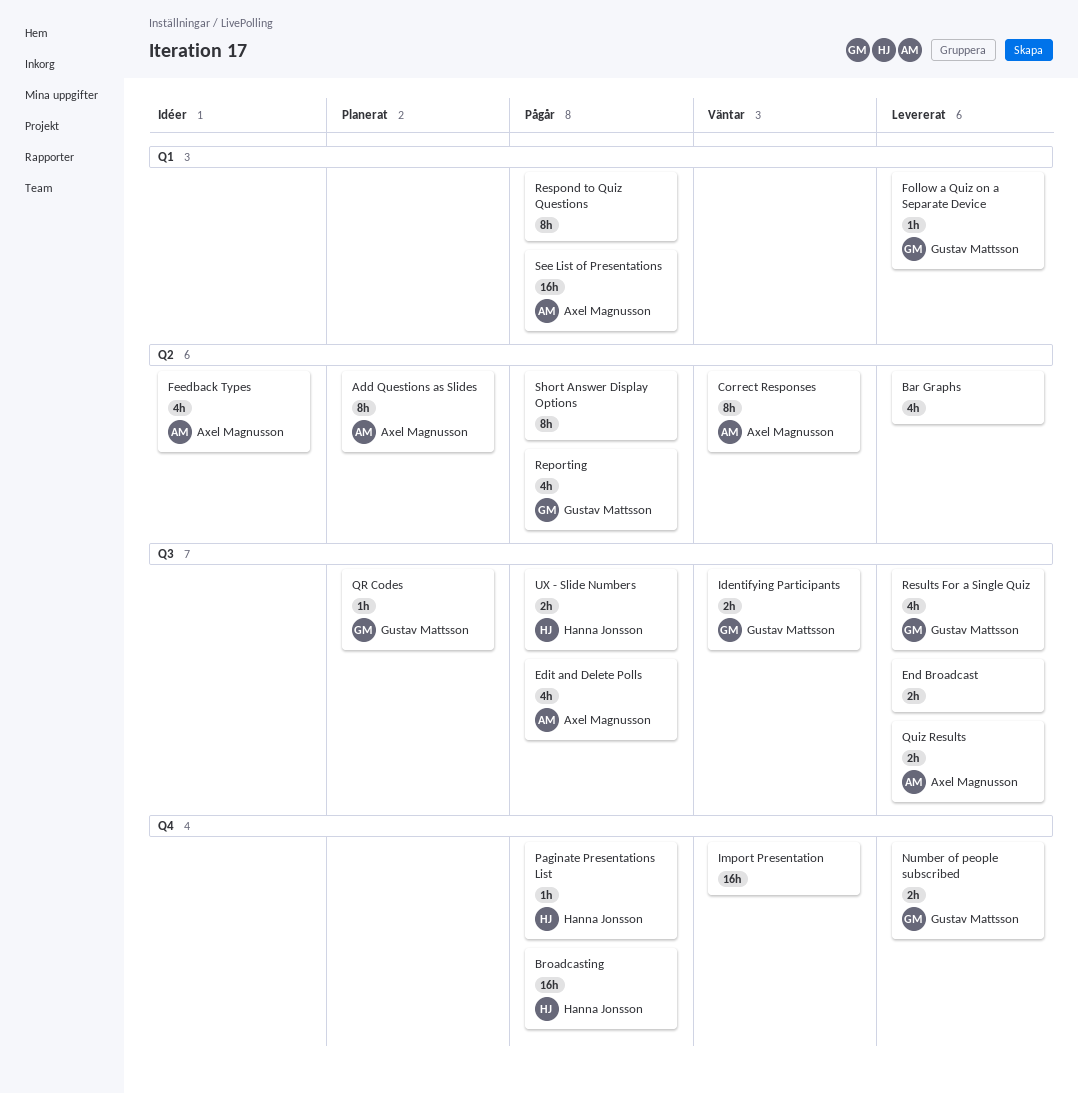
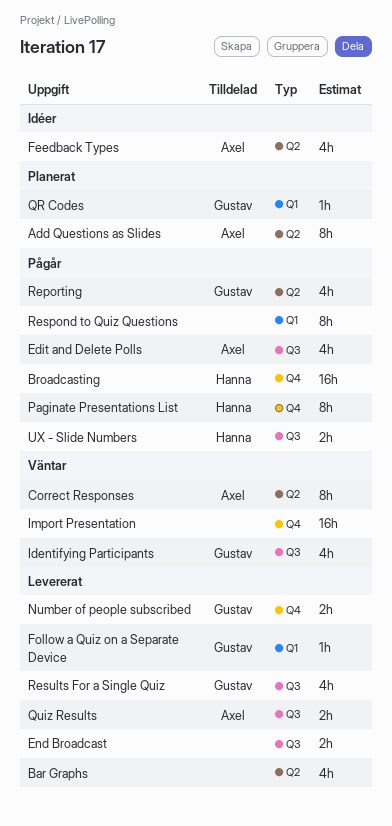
Identifying Participants, estimate: 2h -> 4h
Paginate Presentations List, estimate: 1h -> 8h
QR Codes, label: Q3 -> Q1
See List of Presentations: present -> none
Short Answer Display Options: present -> none

